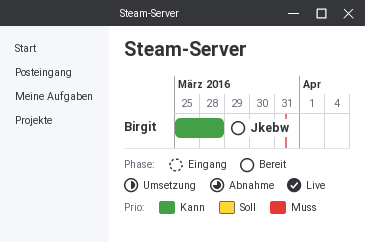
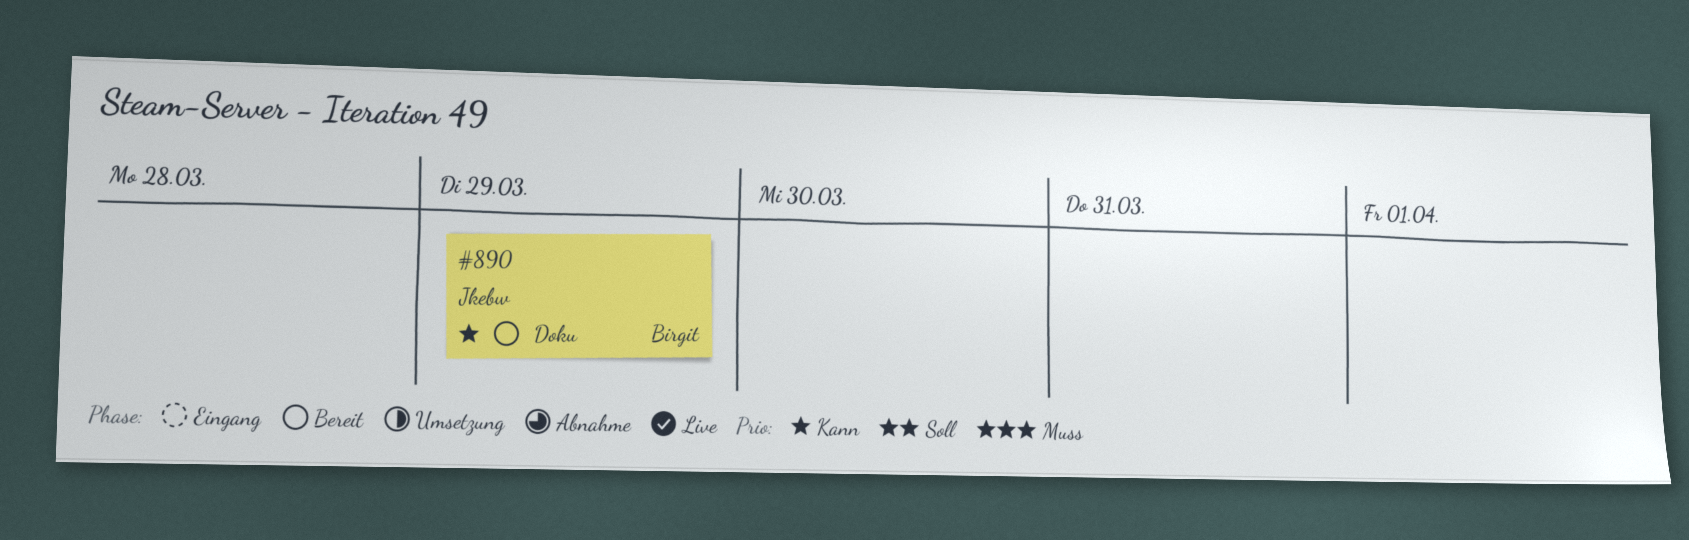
Jkebw, due: Mar 28 -> Mar 29

